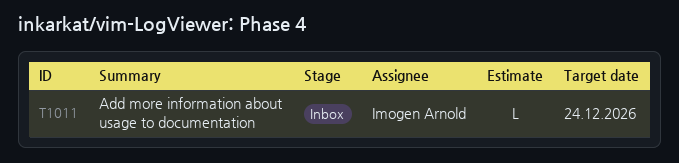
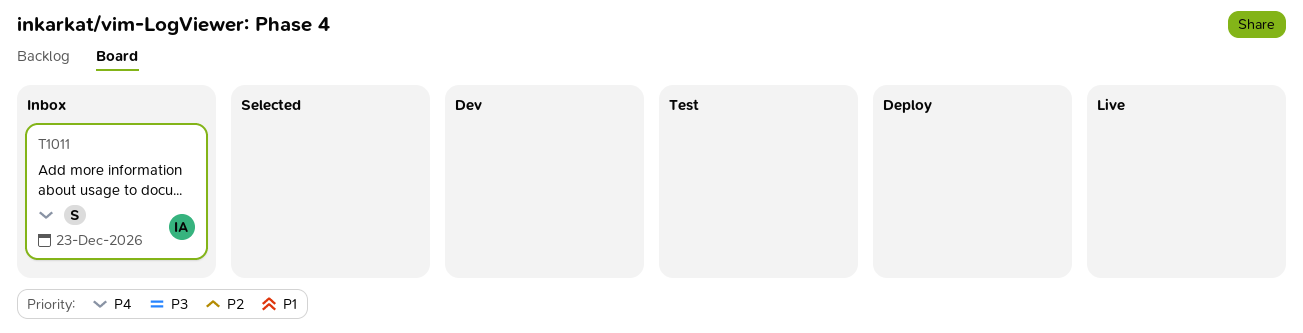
T1011, estimate: L -> S
T1011, due: Dec 24 -> Dec 23

